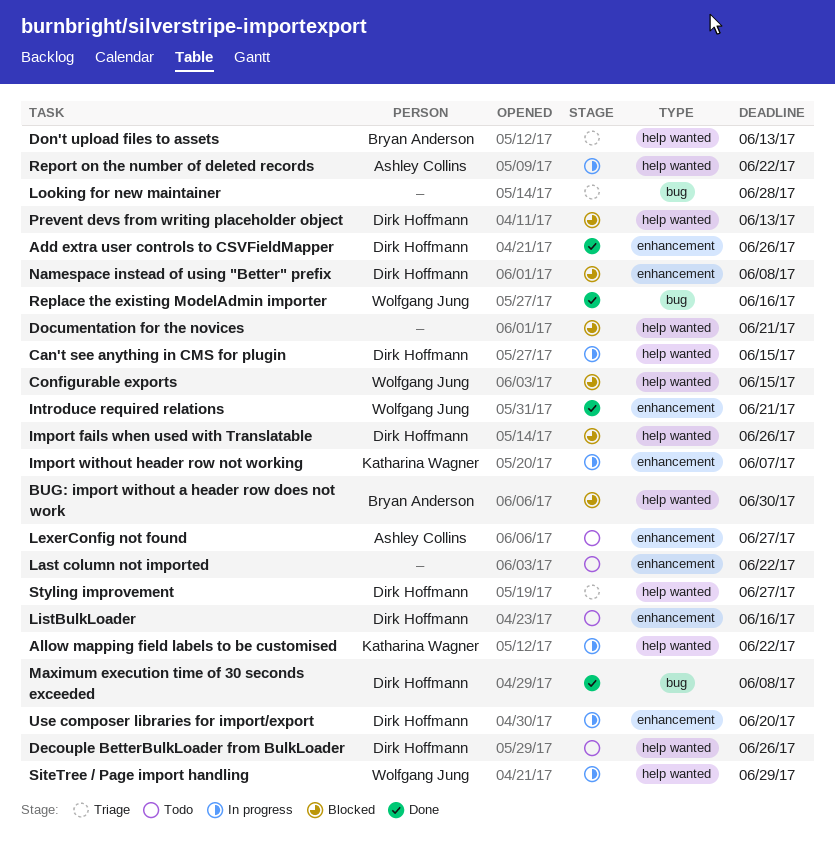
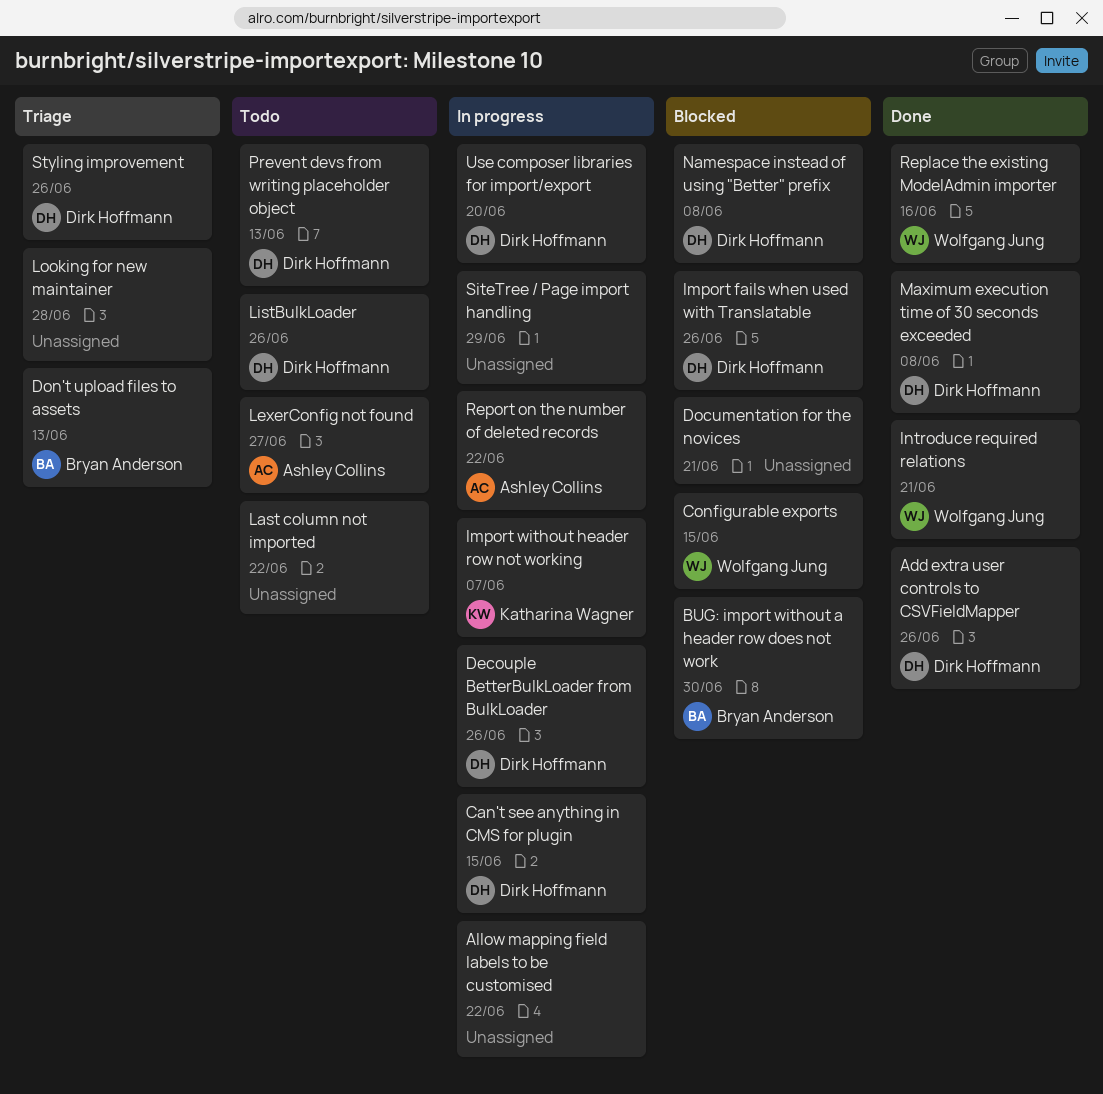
Allow mapping field labels to be customised, owner: Katharina Wagner -> none
Decouple BetterBulkLoader from BulkLoader, status: Todo -> In progress
ListBulkLoader, due: Jun 16 -> Jun 26
Prevent devs from writing placeholder object, status: Blocked -> Todo
SiteTree / Page import handling, owner: Wolfgang Jung -> none
Styling improvement, due: Jun 27 -> Jun 26

